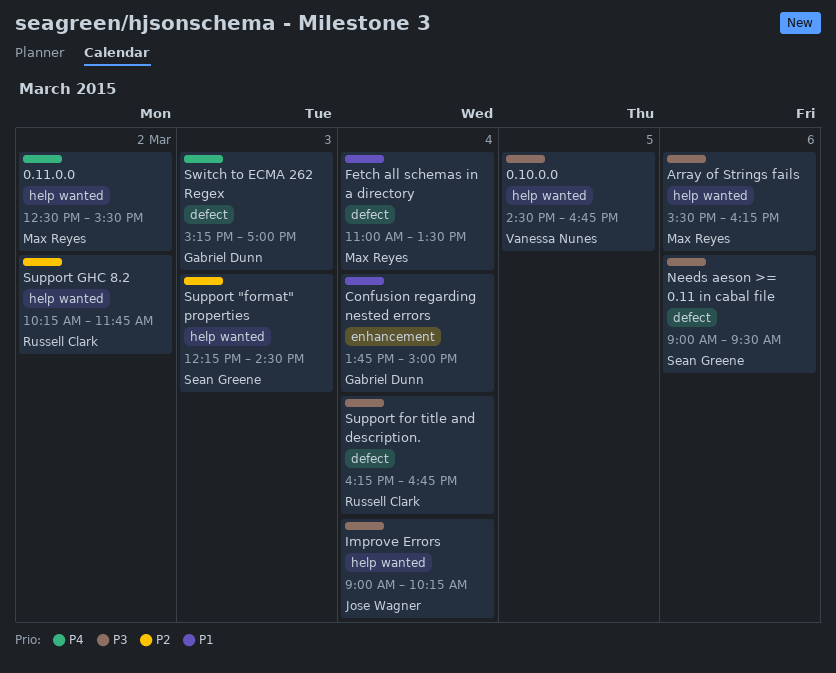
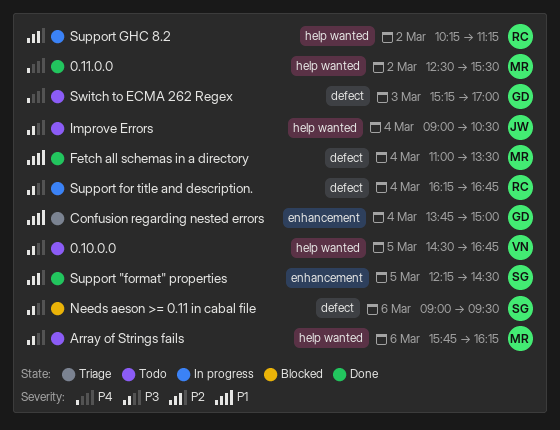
Array of Strings fails, begins: 15:30 -> 15:45
Improve Errors, ends: 10:15 -> 10:30
Support "format" properties, label: help wanted -> enhancement
Support "format" properties, day: Mar 3 -> Mar 5
Support GHC 8.2, ends: 11:45 -> 11:15

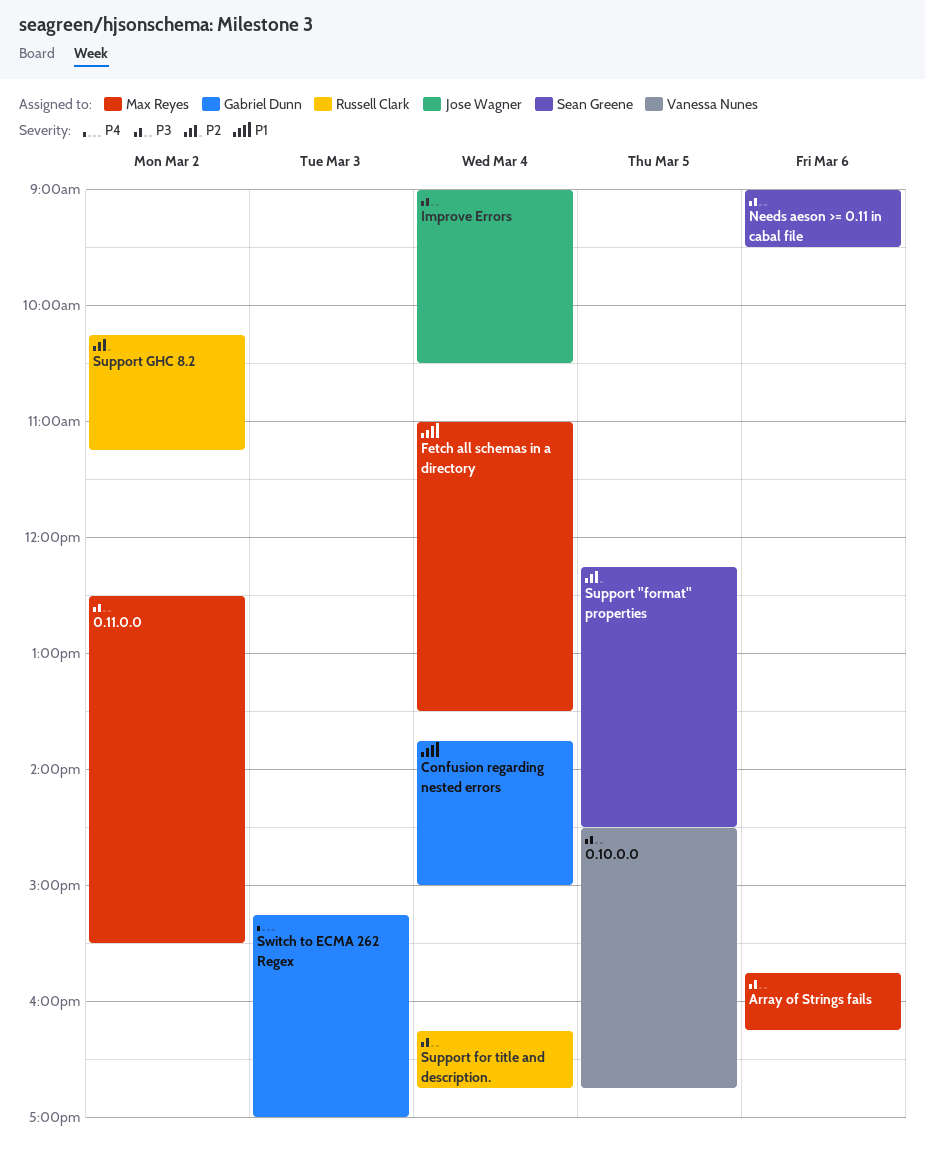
0.11.0.0, priority: P4 -> P3

